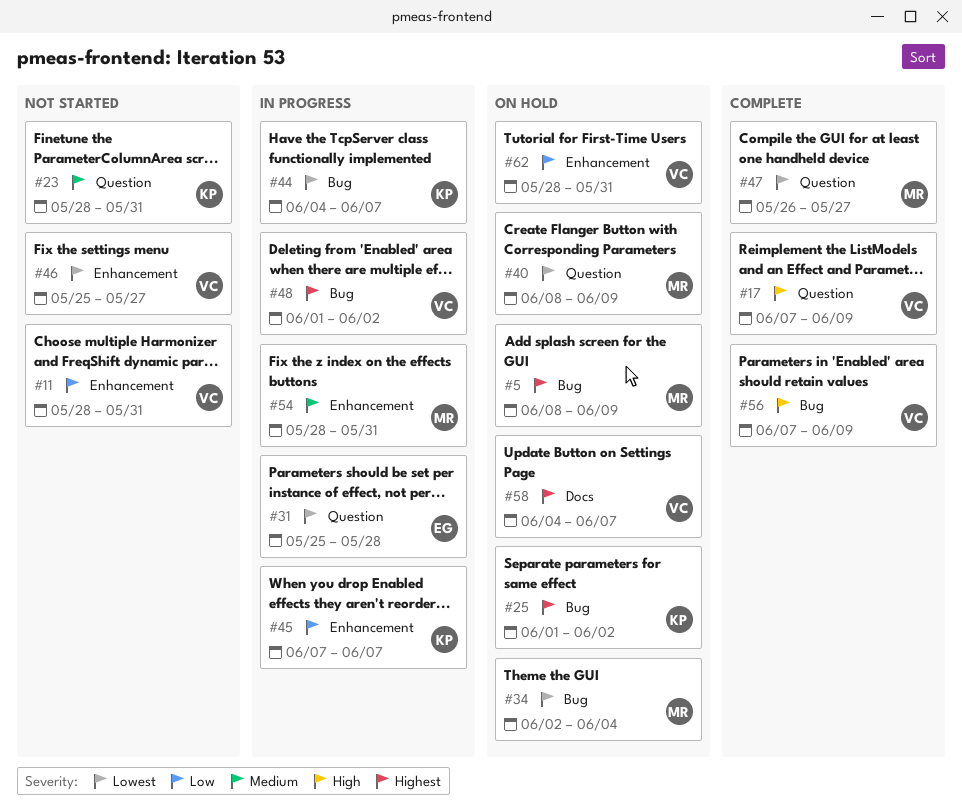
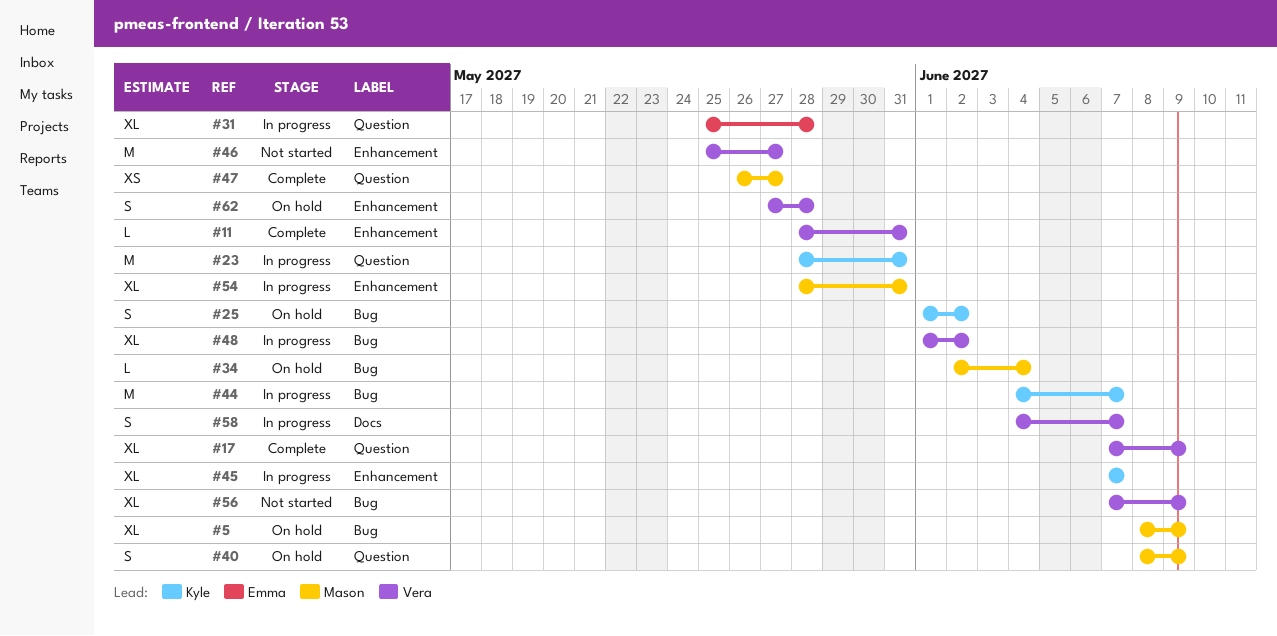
#11, status: Not started -> Complete
#23, status: Not started -> In progress
#56, status: Complete -> Not started
#58, status: On hold -> In progress
#62, start: May 28 -> May 27
#62, due: May 31 -> May 28

